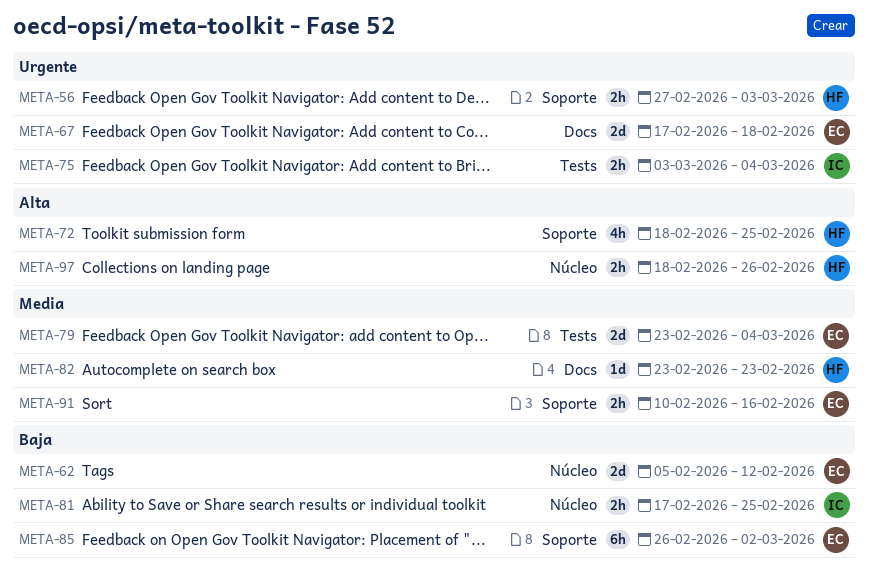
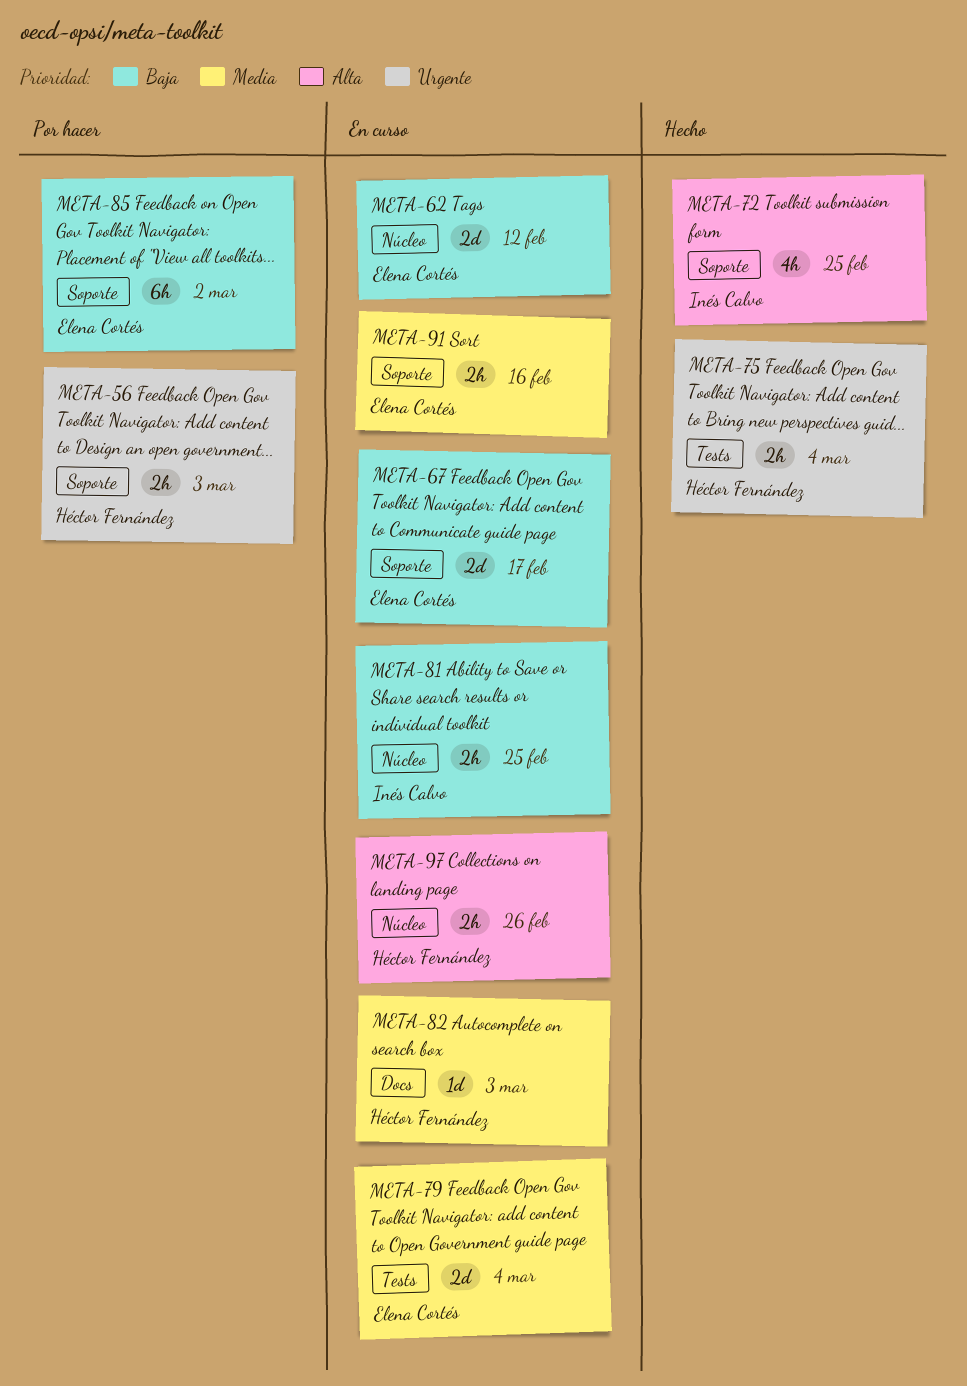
META-67, priority: Urgente -> Baja
META-67, label: Docs -> Soporte
META-67, due: Feb 18 -> Feb 17
META-72, owner: Héctor Fernández -> Inés Calvo
META-75, owner: Inés Calvo -> Héctor Fernández
META-82, due: Feb 23 -> Mar 3

